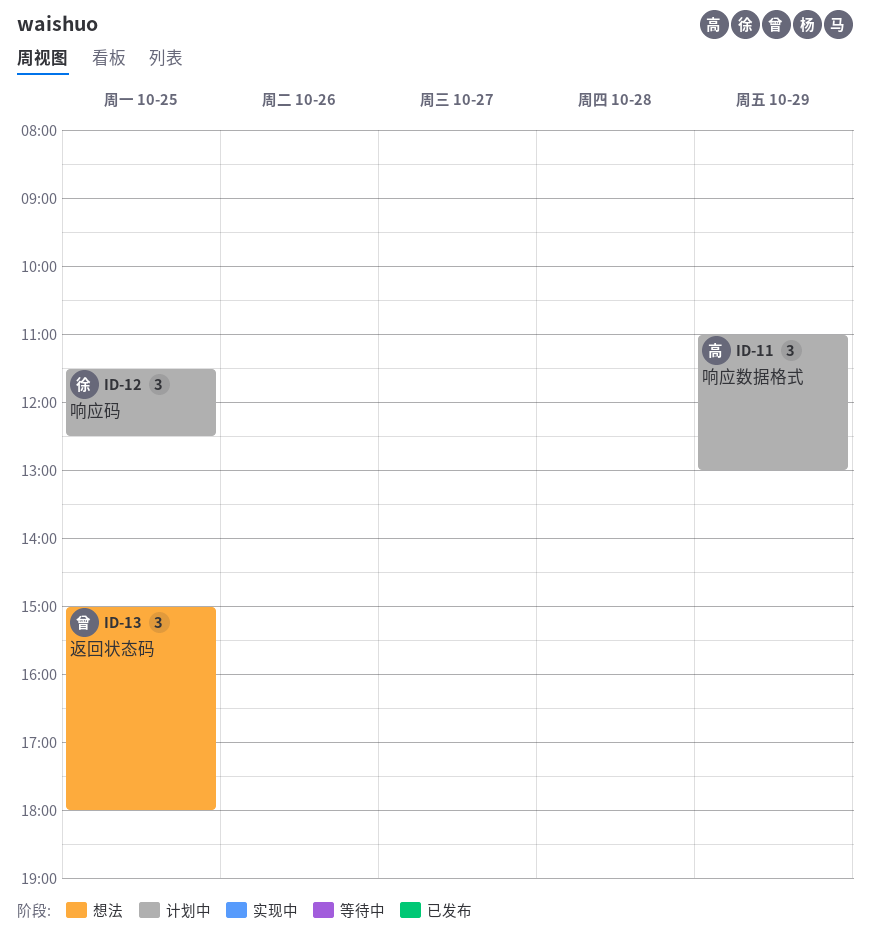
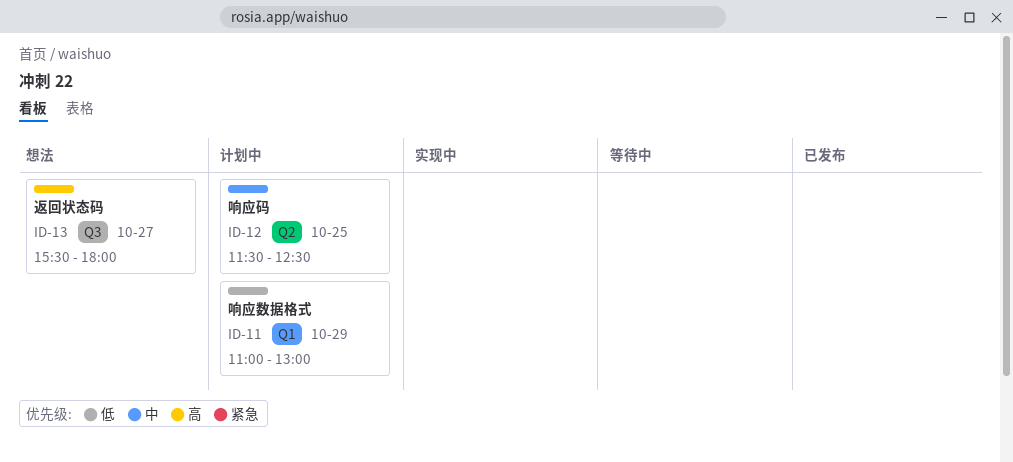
ID-13, day: Oct 25 -> Oct 27
ID-13, begins: 15:00 -> 15:30

